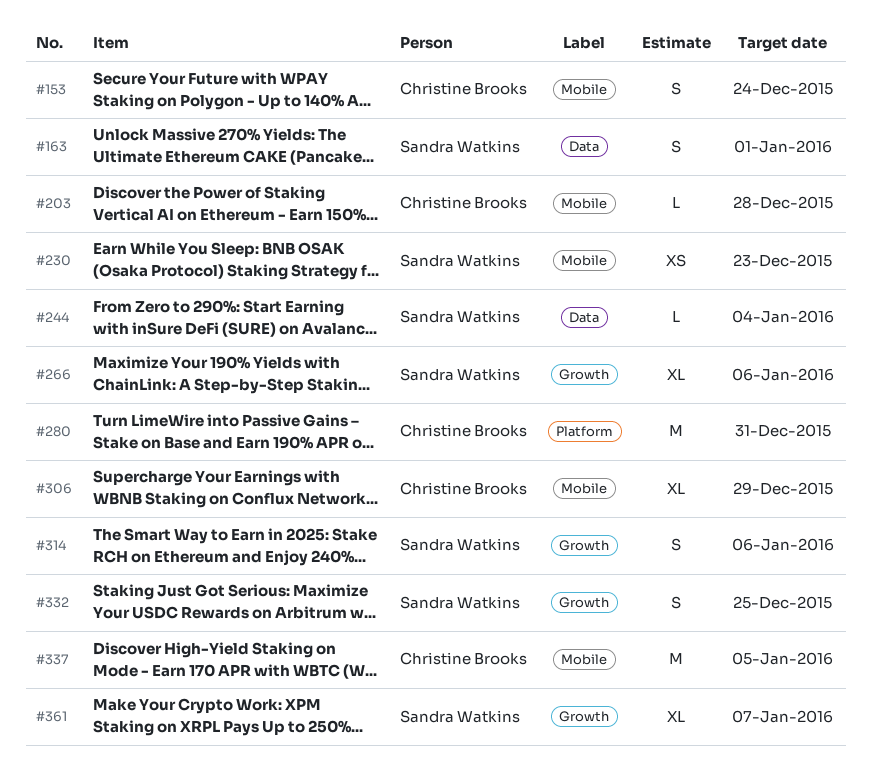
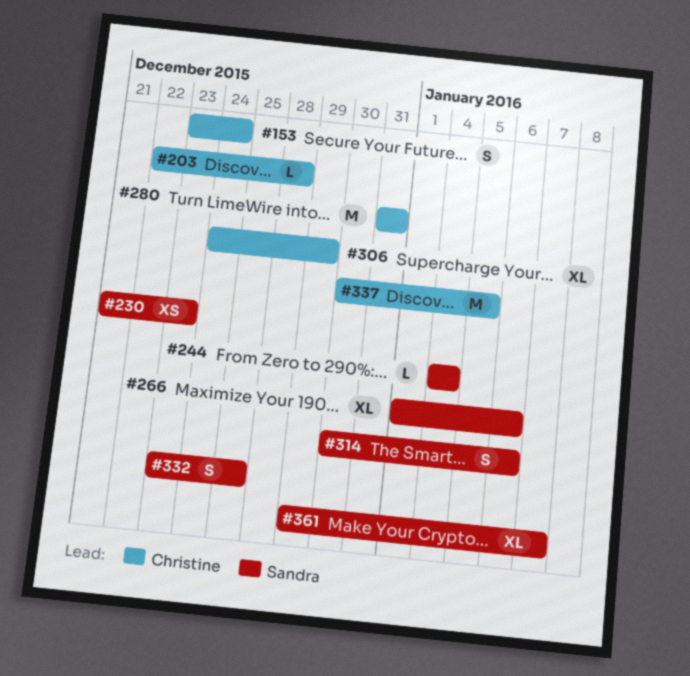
#163: present -> none

